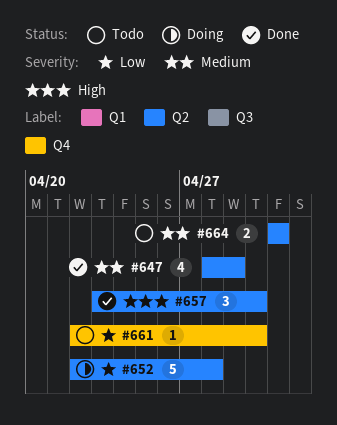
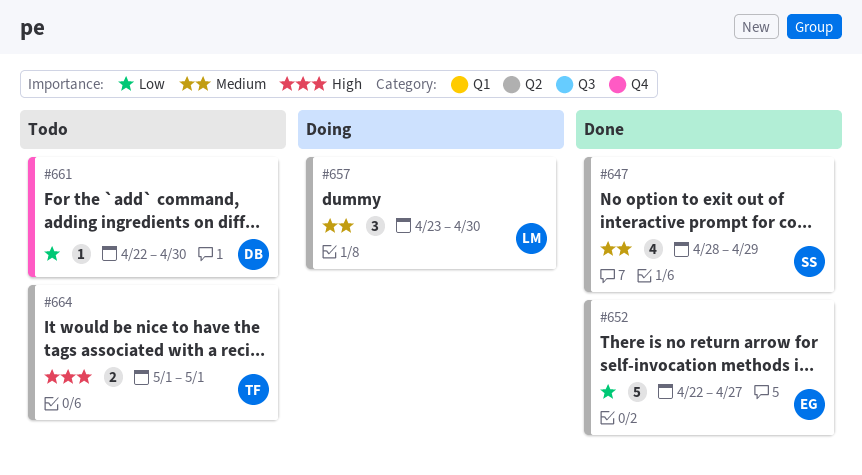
#652, status: Doing -> Done
#652, due: Apr 28 -> Apr 27
#657, status: Done -> Doing
#657, priority: High -> Medium
#664, priority: Medium -> High

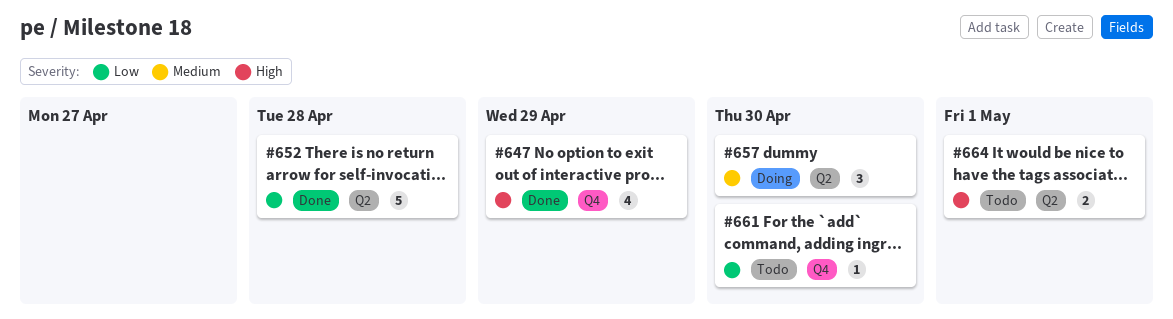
#647, priority: Medium -> High
#647, label: Q2 -> Q4
#652, due: Apr 27 -> Apr 28

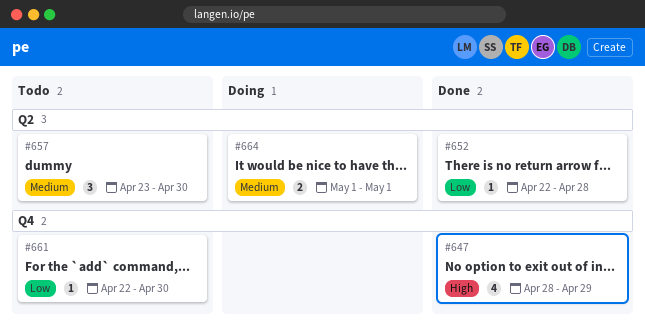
#652, estimate: 5 -> 1
#657, status: Doing -> Todo
#664, status: Todo -> Doing
#664, priority: High -> Medium

